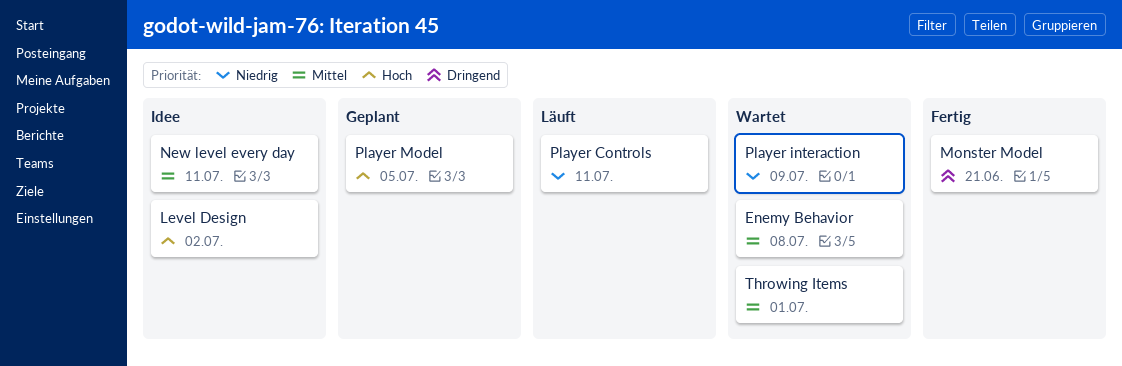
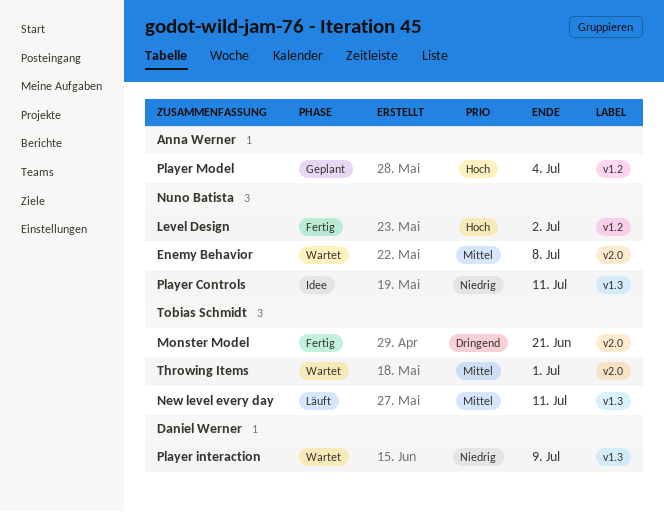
Level Design, status: Idee -> Fertig
New level every day, status: Idee -> Läuft
Player Controls, status: Läuft -> Idee
Player Model, due: Jul 5 -> Jul 4

